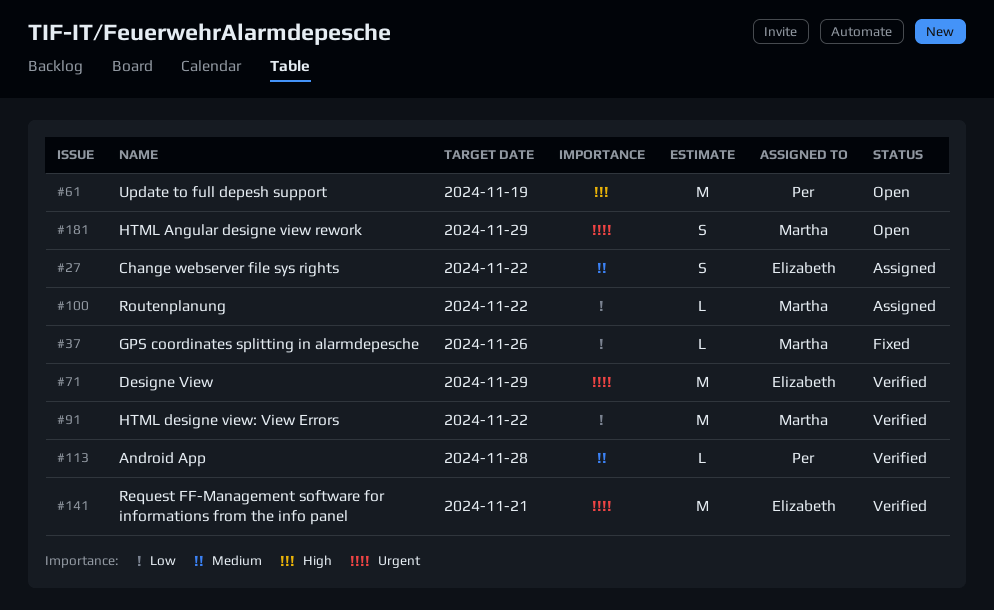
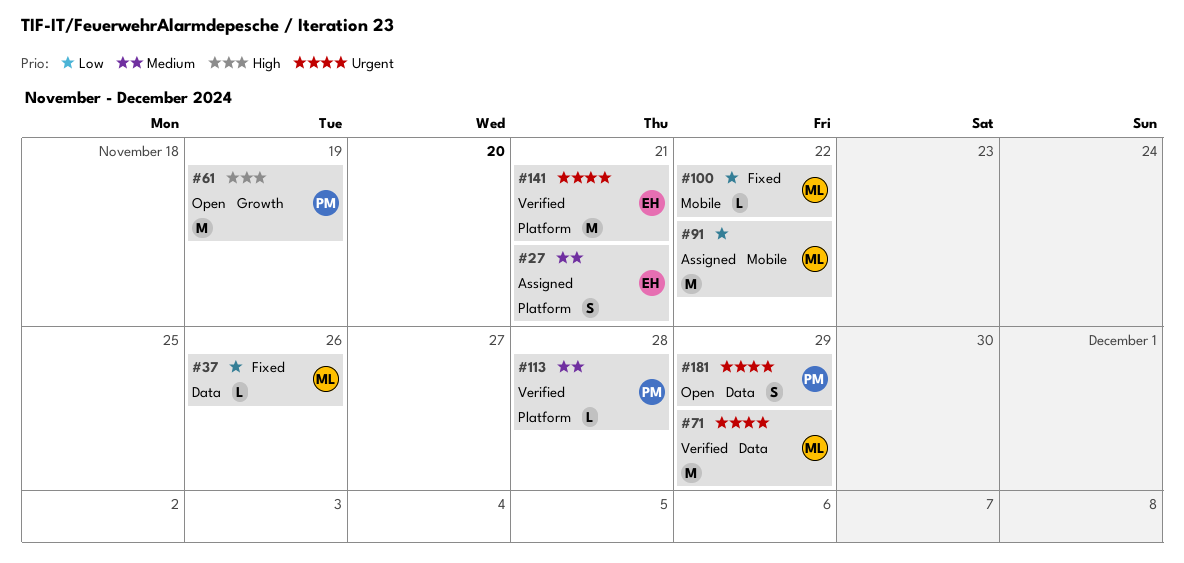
#27, due: Nov 22 -> Nov 21
#71, owner: Elizabeth -> Martha
#91, status: Verified -> Assigned
#100, status: Assigned -> Fixed
#181, owner: Martha -> Per

